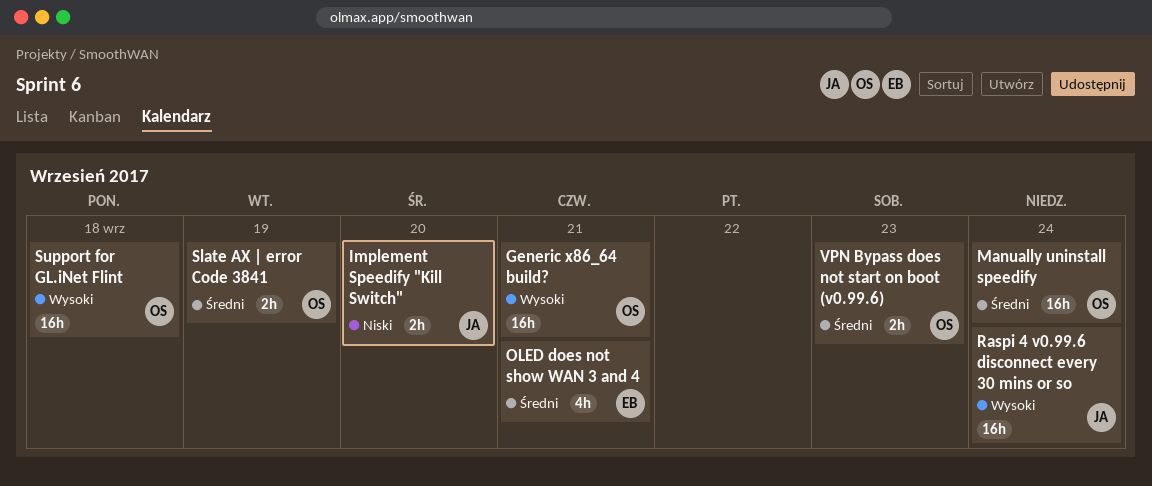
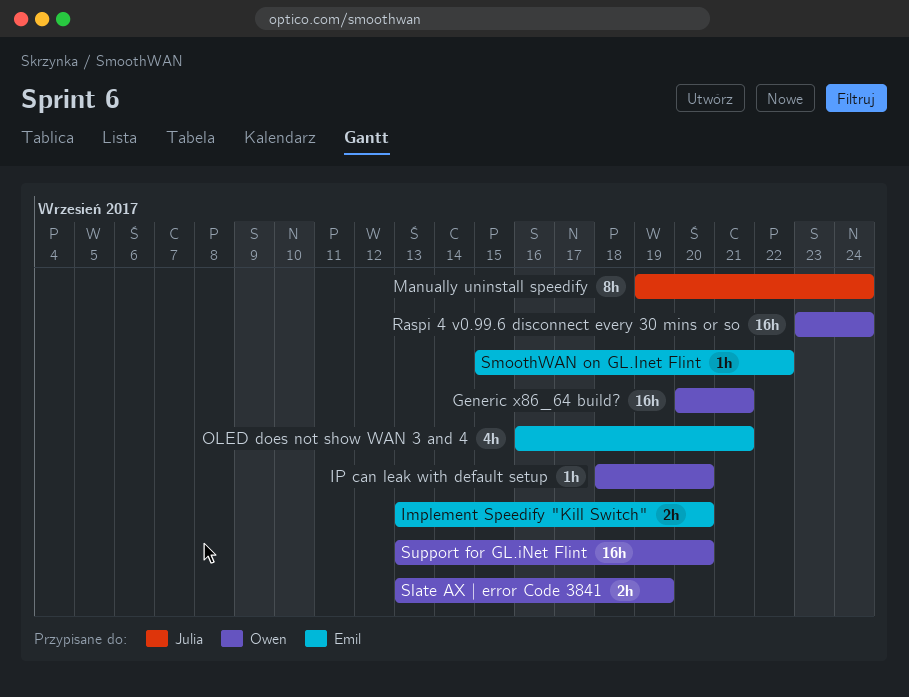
Implement Speedify "Kill Switch", owner: Julia -> Emil
IP can leak with default setup: none -> present
Manually uninstall speedify, owner: Owen -> Julia
Manually uninstall speedify, estimate: 16h -> 8h
Raspi 4 v0.99.6 disconnect every 30 mins or so, owner: Julia -> Owen
SmoothWAN on GL.Inet Flint: none -> present
Support for GL.iNet Flint, due: Sep 18 -> Sep 20
VPN Bypass does not start on boot (v0.99.6): present -> none

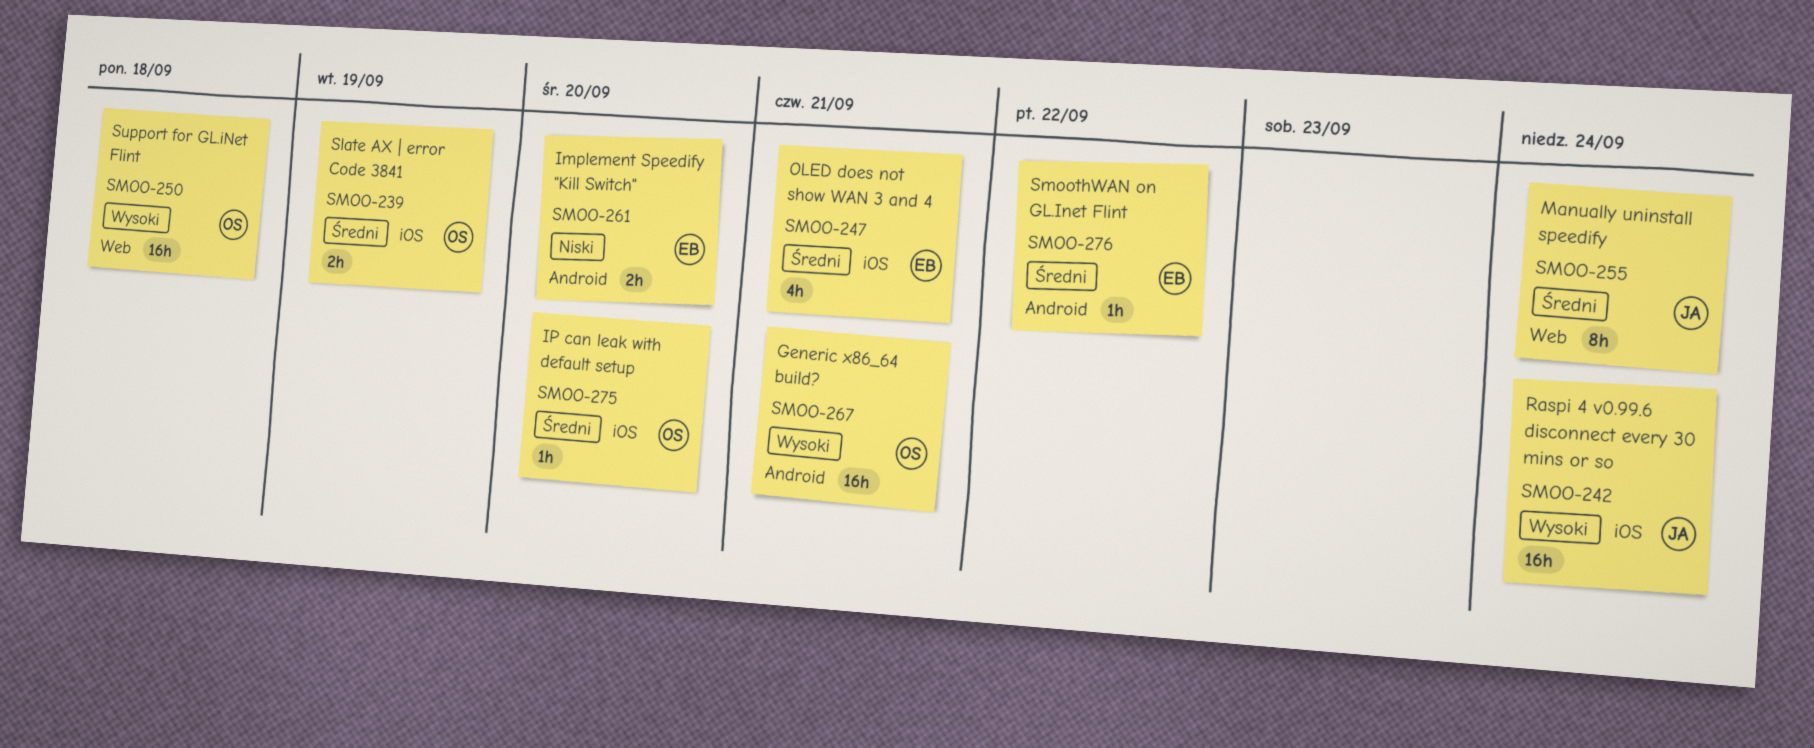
Raspi 4 v0.99.6 disconnect every 30 mins or so, owner: Owen -> Julia
Support for GL.iNet Flint, due: Sep 20 -> Sep 18

